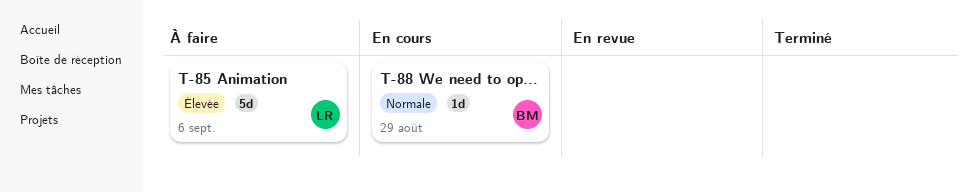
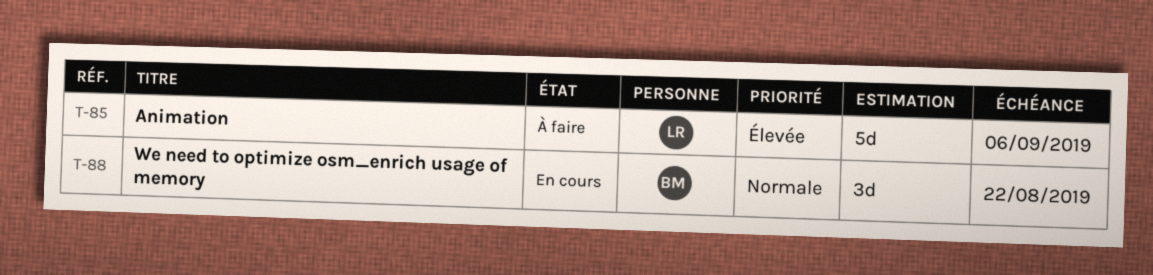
T-88, estimate: 1d -> 3d
T-88, due: Aug 29 -> Aug 22

